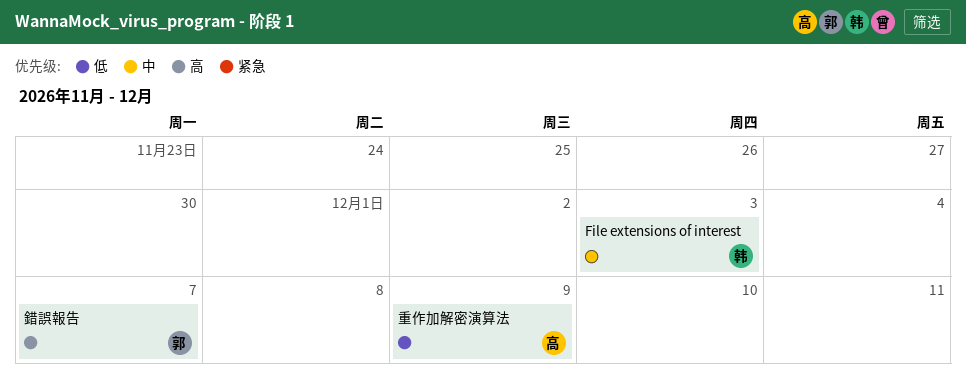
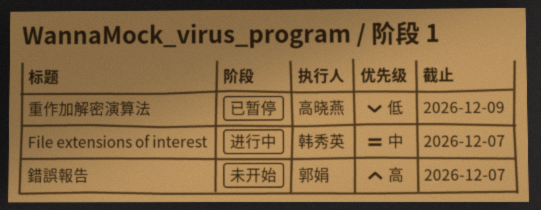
File extensions of interest, due: Dec 3 -> Dec 7

